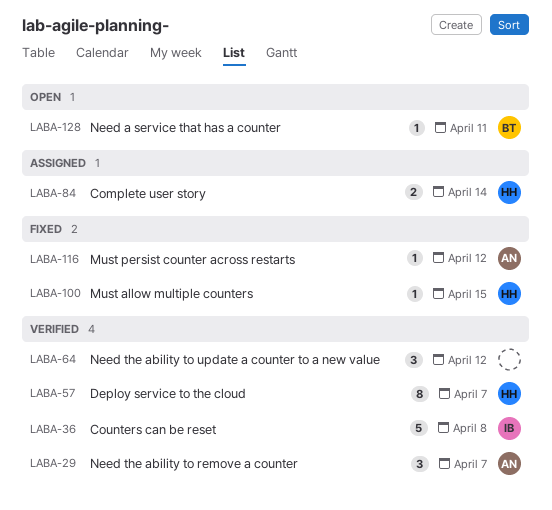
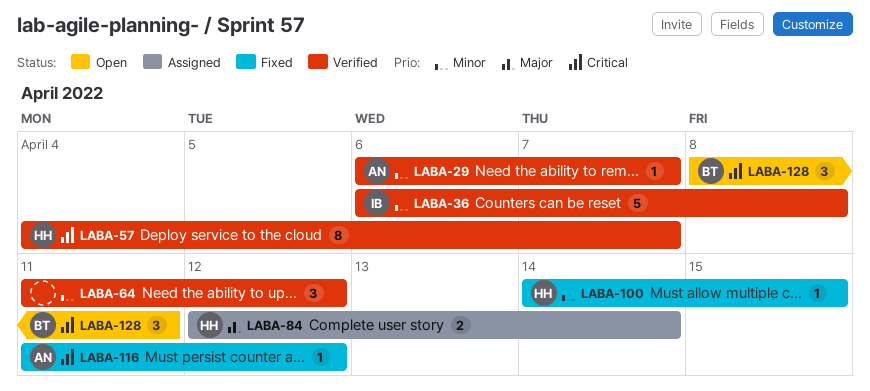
LABA-29, estimate: 3 -> 1
LABA-128, estimate: 1 -> 3

